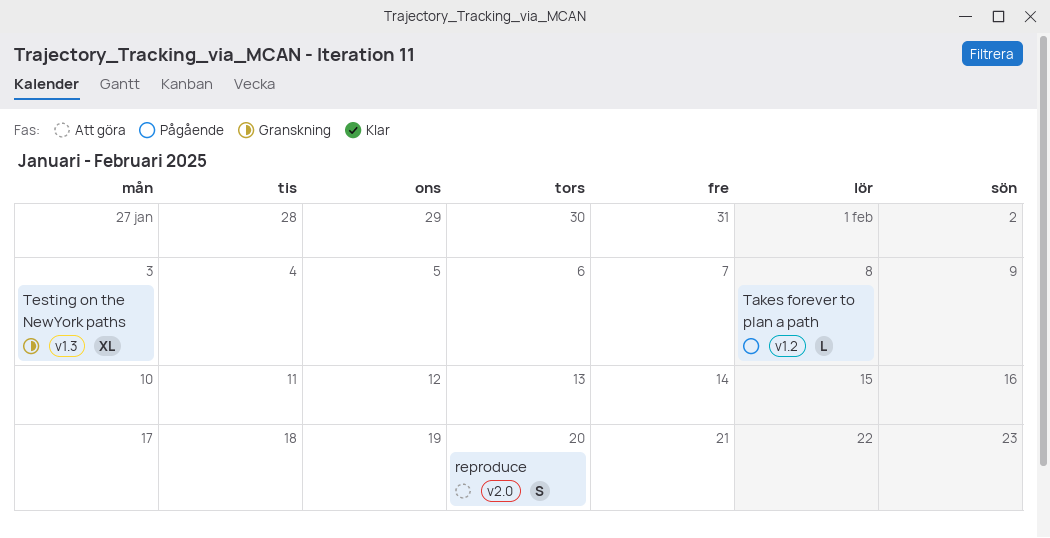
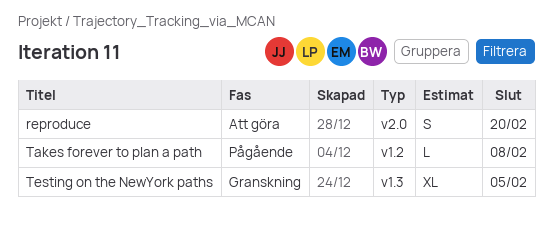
Testing on the NewYork paths, due: Feb 3 -> Feb 5

